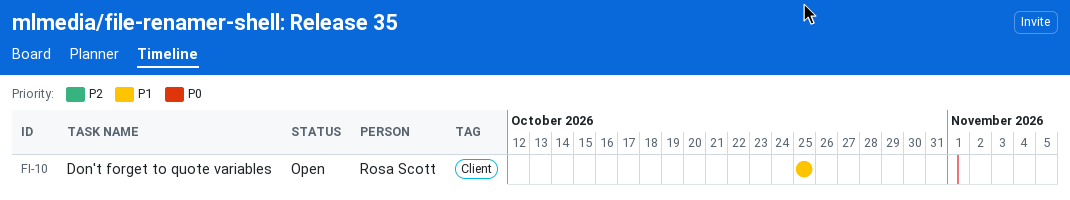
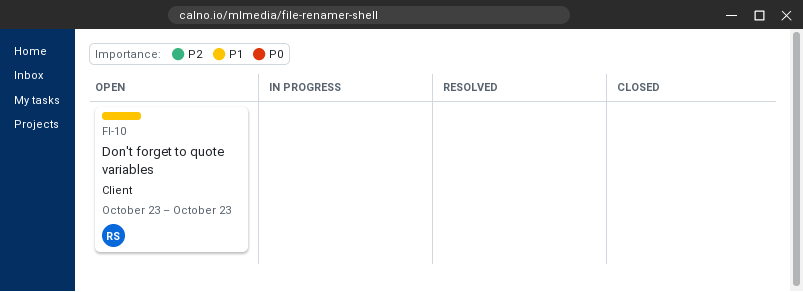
FI-10, start: Oct 25 -> Oct 23
FI-10, due: Oct 25 -> Oct 23

